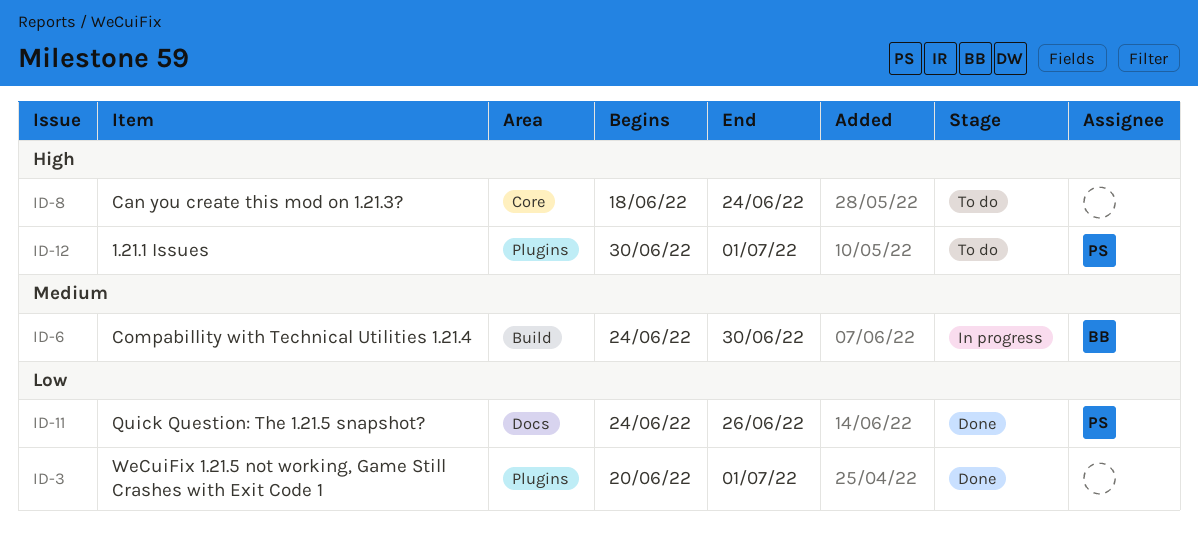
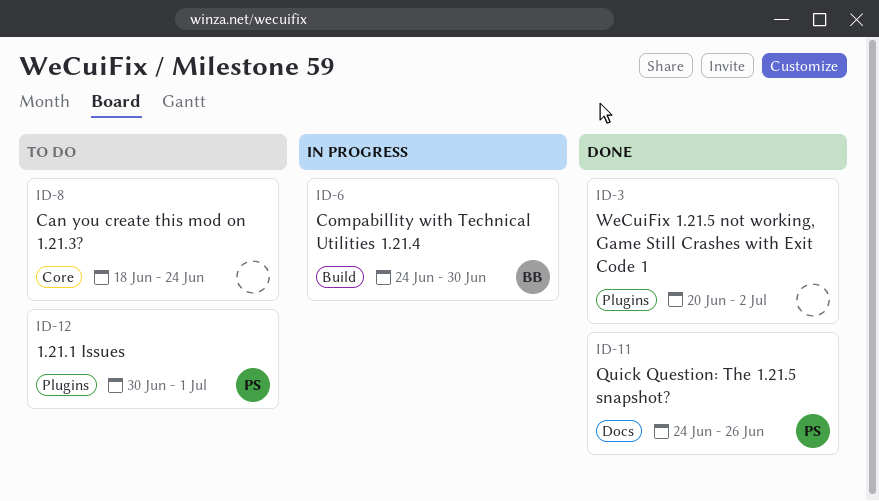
ID-3, due: Jul 1 -> Jul 2

